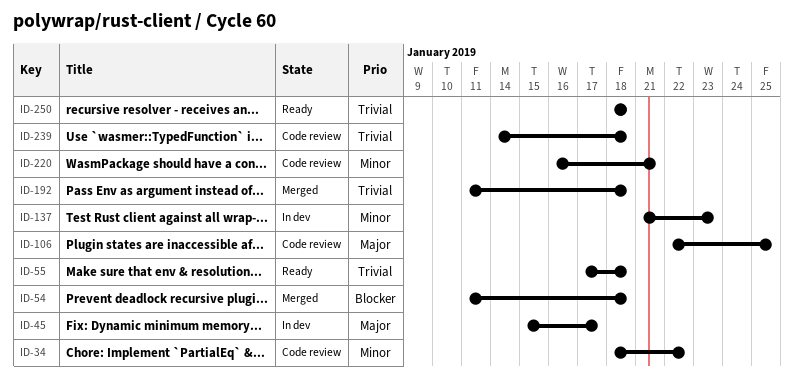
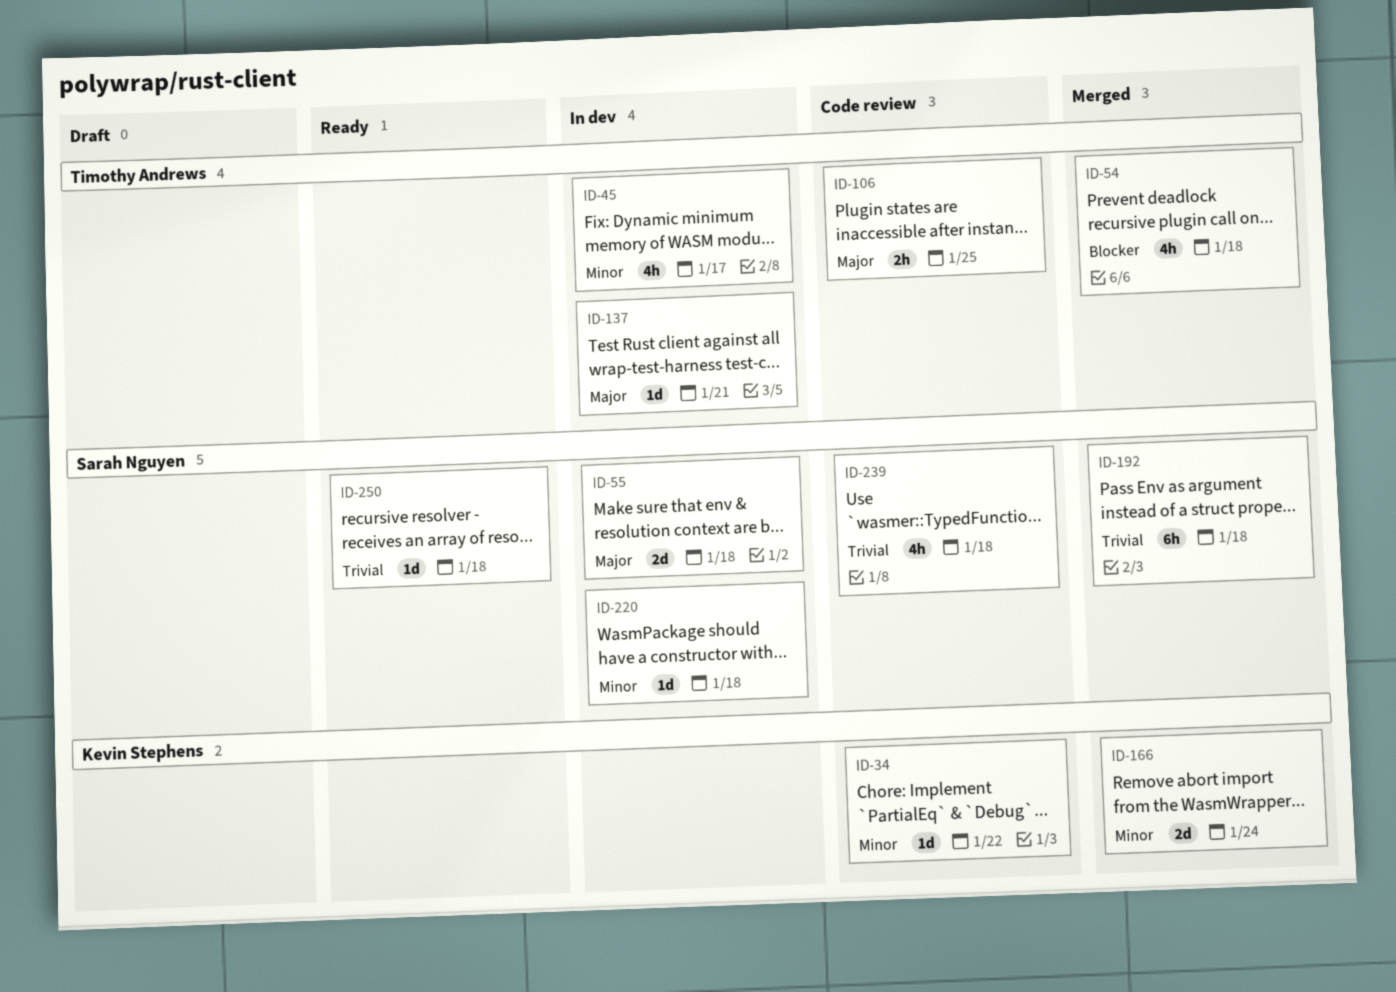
ID-45, priority: Major -> Minor
ID-55, status: Ready -> In dev
ID-55, priority: Trivial -> Major
ID-137, priority: Minor -> Major
ID-137, due: Jan 23 -> Jan 21
ID-166: none -> present
ID-220, status: Code review -> In dev
ID-220, due: Jan 21 -> Jan 18

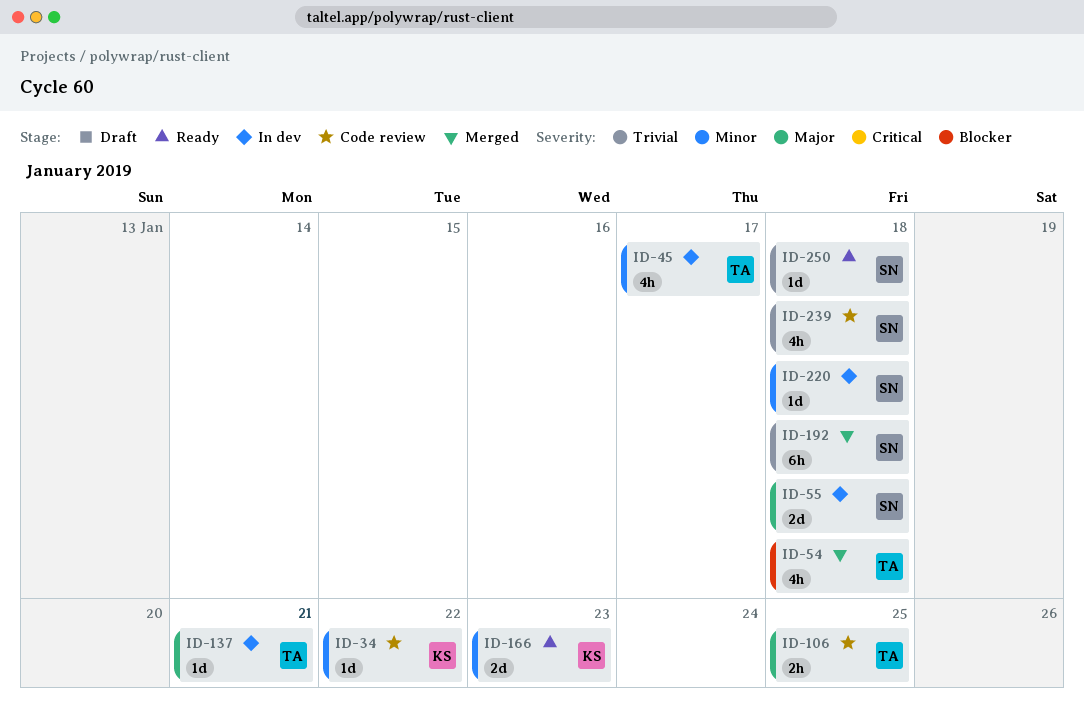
ID-166, status: Merged -> Ready
ID-166, due: Jan 24 -> Jan 23

